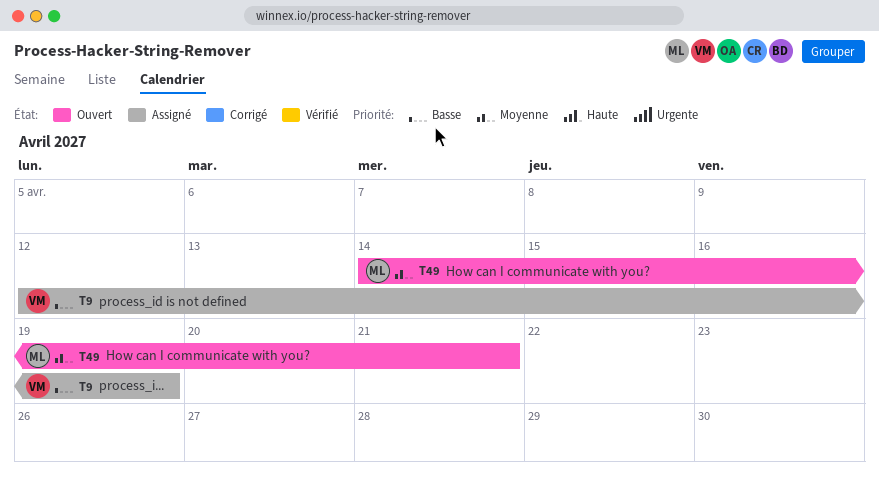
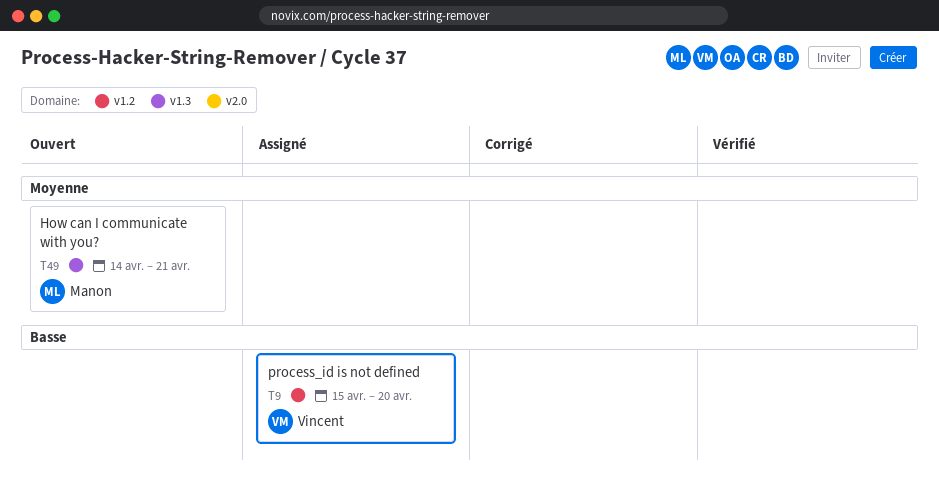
T9, start: Apr 12 -> Apr 15
T9, due: Apr 19 -> Apr 20

